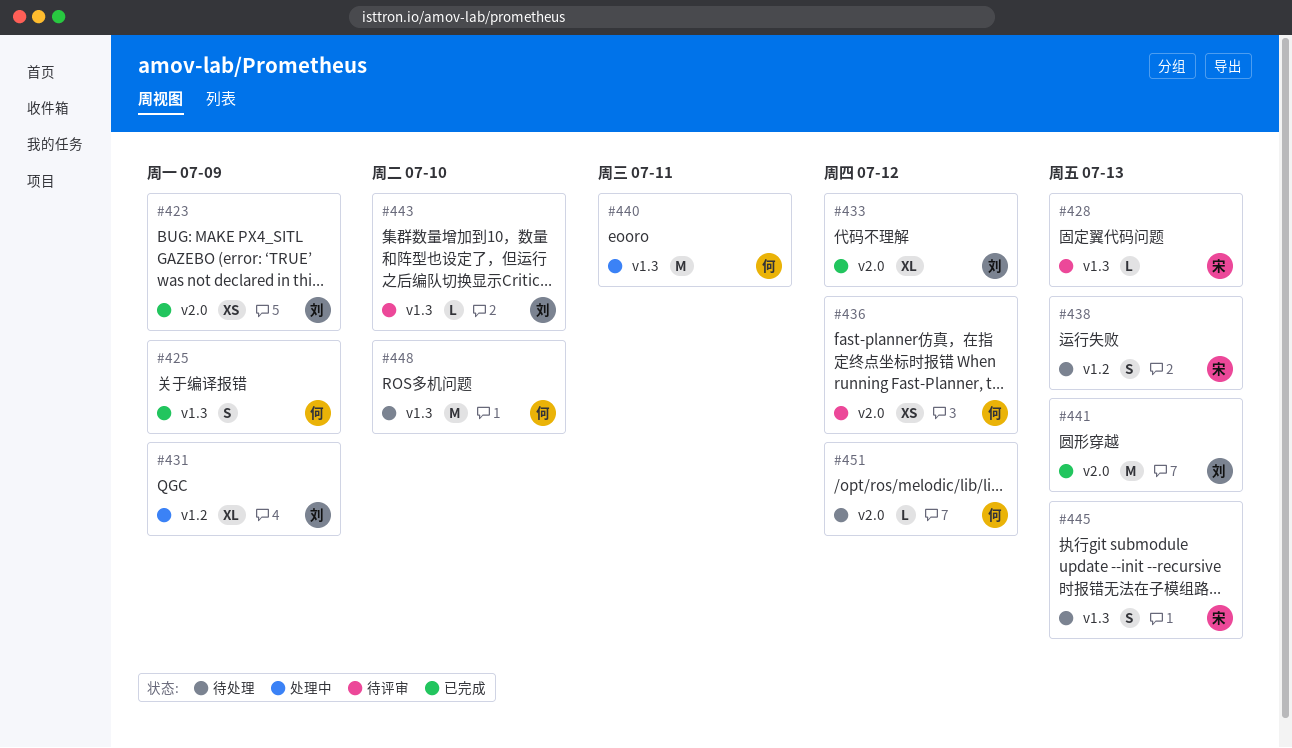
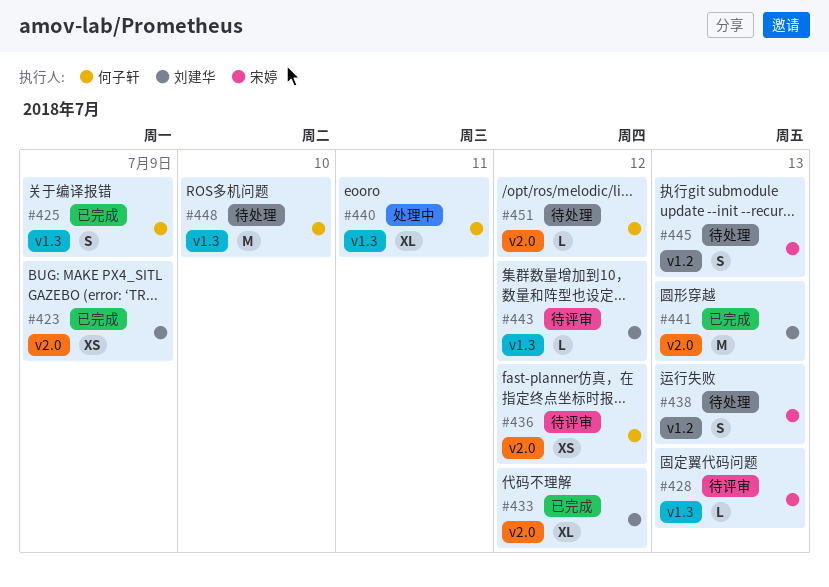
#431: present -> none
#440, estimate: M -> XL
#443, due: Jul 10 -> Jul 12
#445, label: v1.3 -> v1.2

